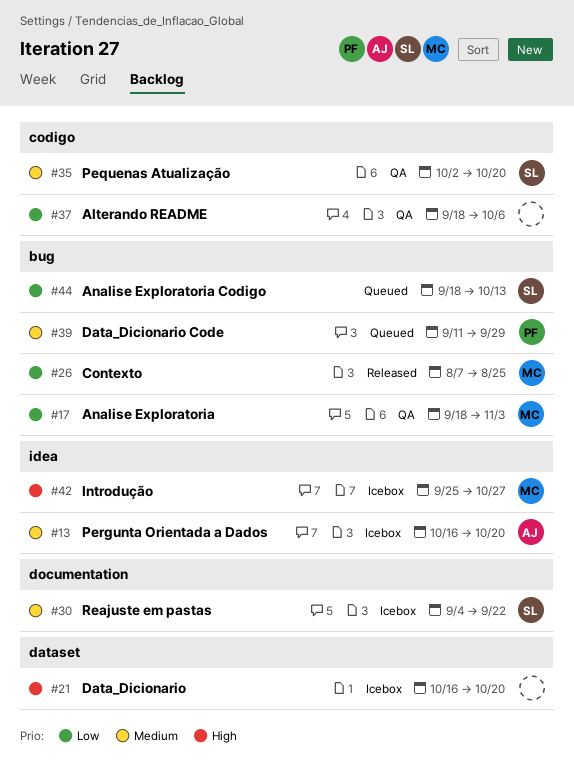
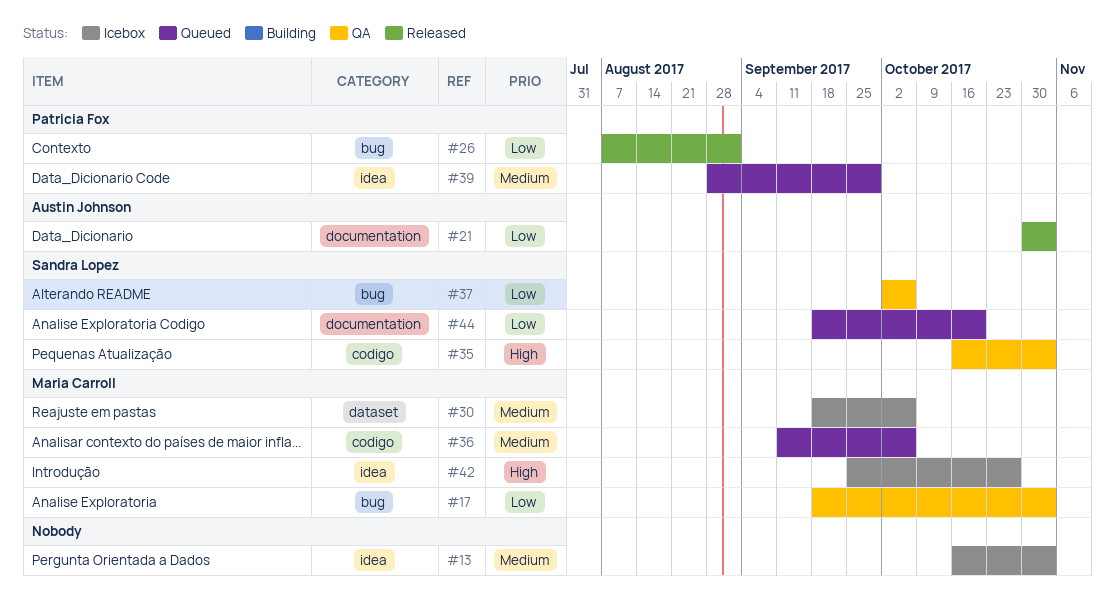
#13, owner: Austin Johnson -> none
#13, due: Oct 20 -> Nov 3
#21, status: Icebox -> Released
#21, owner: none -> Austin Johnson
#21, priority: High -> Low
#21, label: dataset -> documentation
#21, start: Oct 16 -> Oct 30
#21, due: Oct 20 -> Nov 3
#26, owner: Maria Carroll -> Patricia Fox
#26, due: Aug 25 -> Sep 1
#30, owner: Sandra Lopez -> Maria Carroll
#30, label: documentation -> dataset
#30, start: Sep 4 -> Sep 18
#30, due: Sep 22 -> Oct 6
#35, priority: Medium -> High
#35, start: Oct 2 -> Oct 16
#35, due: Oct 20 -> Nov 3
#36: none -> present
#37, owner: none -> Sandra Lopez
#37, label: codigo -> bug
#37, start: Sep 18 -> Oct 2
#39, label: bug -> idea
#39, start: Sep 11 -> Aug 28
#44, label: bug -> documentation
#44, due: Oct 13 -> Oct 20

